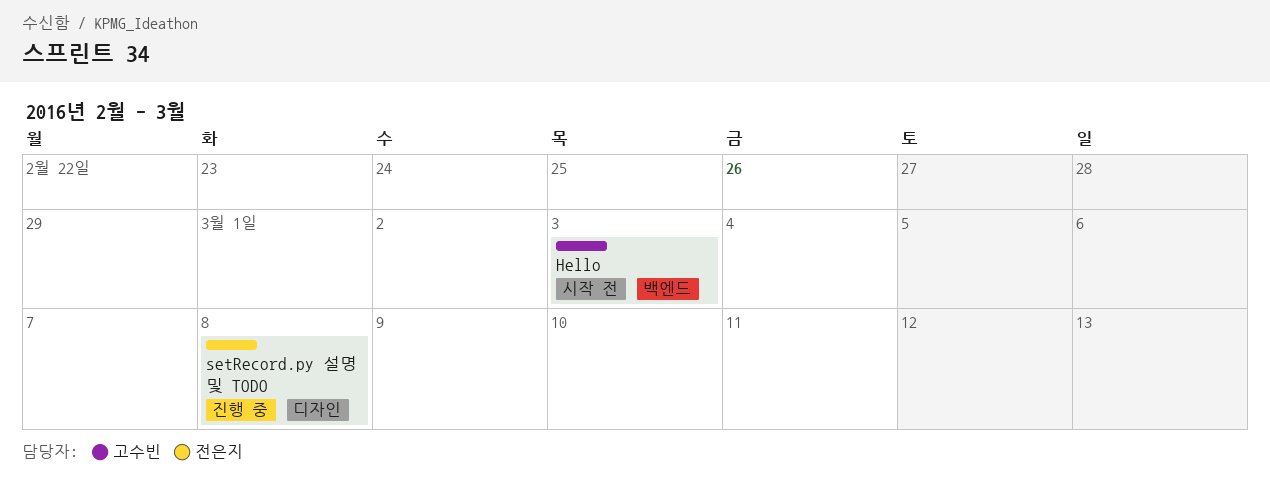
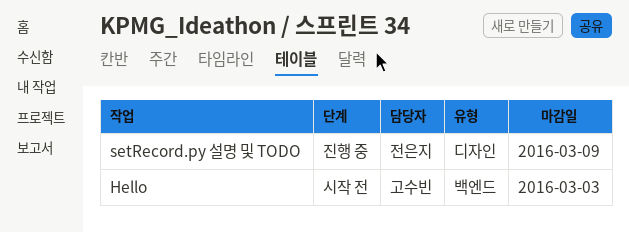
setRecord.py 설명 및 TODO, due: Mar 8 -> Mar 9

